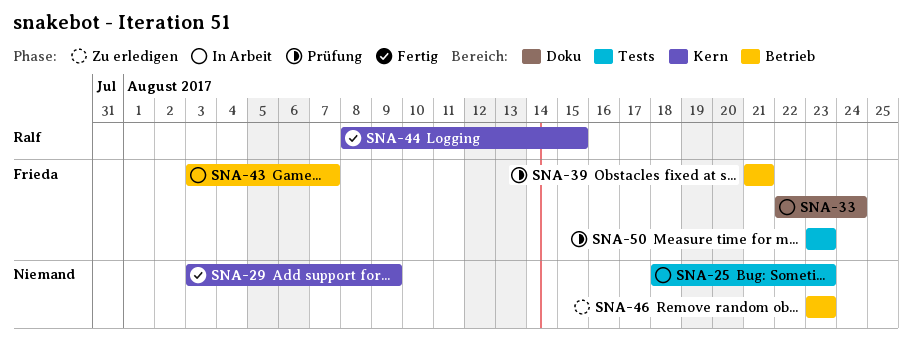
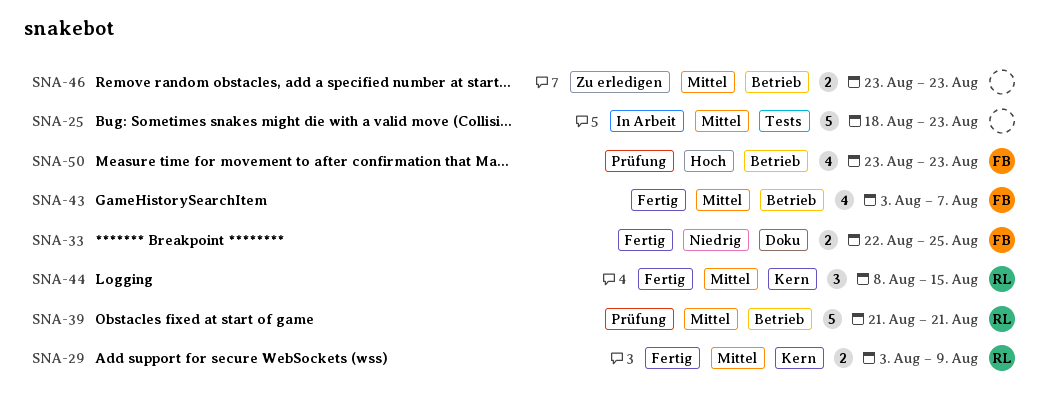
SNA-29, owner: none -> Ralf
SNA-33, status: In Arbeit -> Fertig
SNA-33, due: Aug 24 -> Aug 25
SNA-39, owner: Frieda -> Ralf
SNA-43, status: In Arbeit -> Fertig
SNA-50, label: Tests -> Betrieb

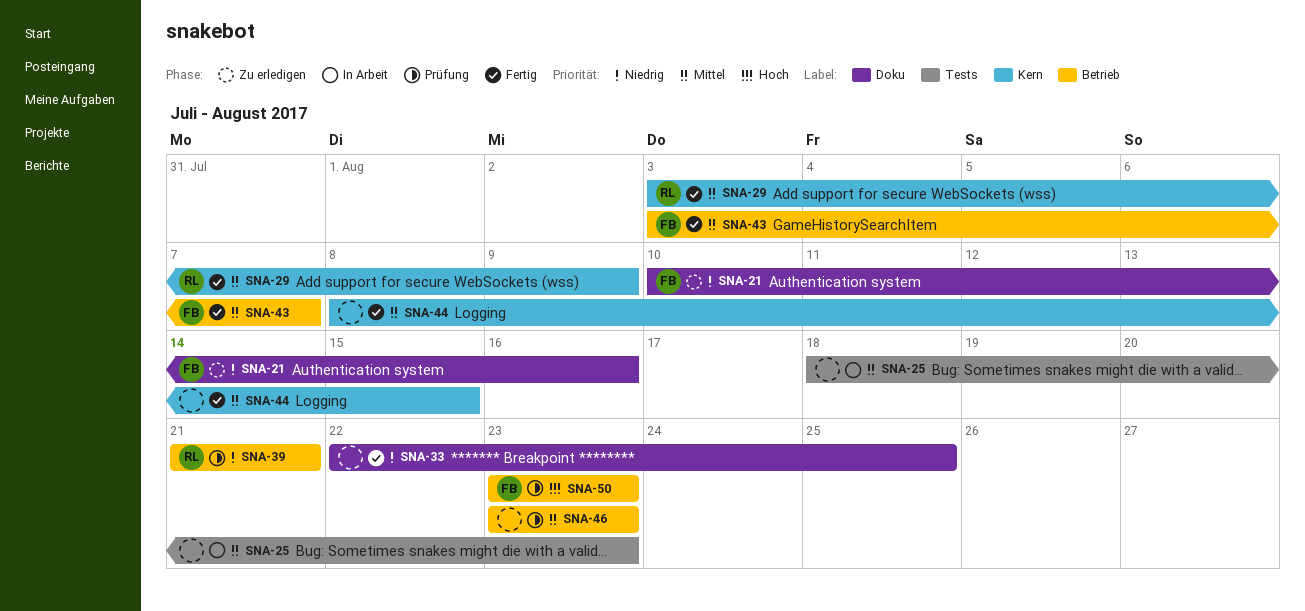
SNA-21: none -> present
SNA-33, owner: FB -> none
SNA-39, priority: Mittel -> Niedrig
SNA-44, owner: RL -> none
SNA-46, status: Zu erledigen -> Prüfung

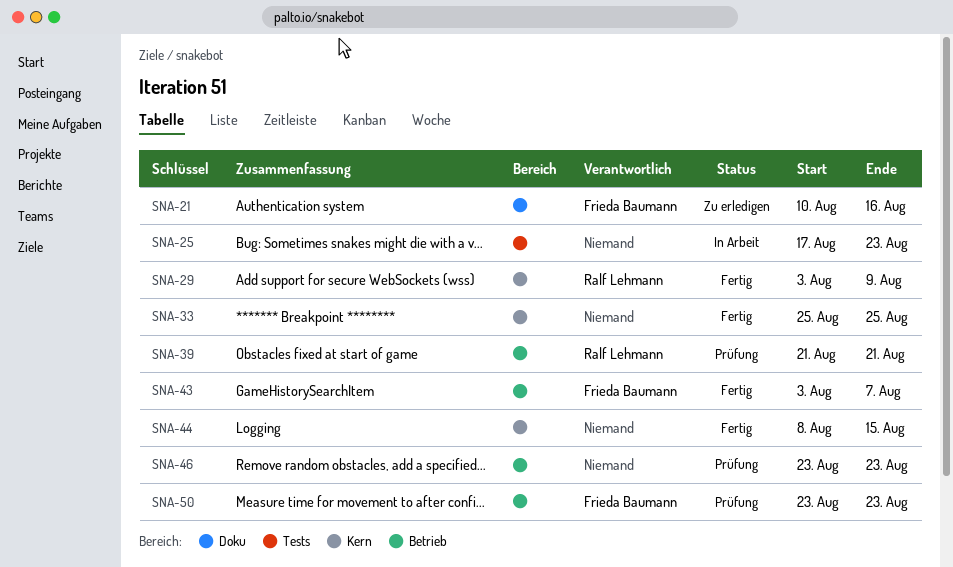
SNA-25, start: Aug 18 -> Aug 17
SNA-33, label: Doku -> Kern
SNA-33, start: Aug 22 -> Aug 25

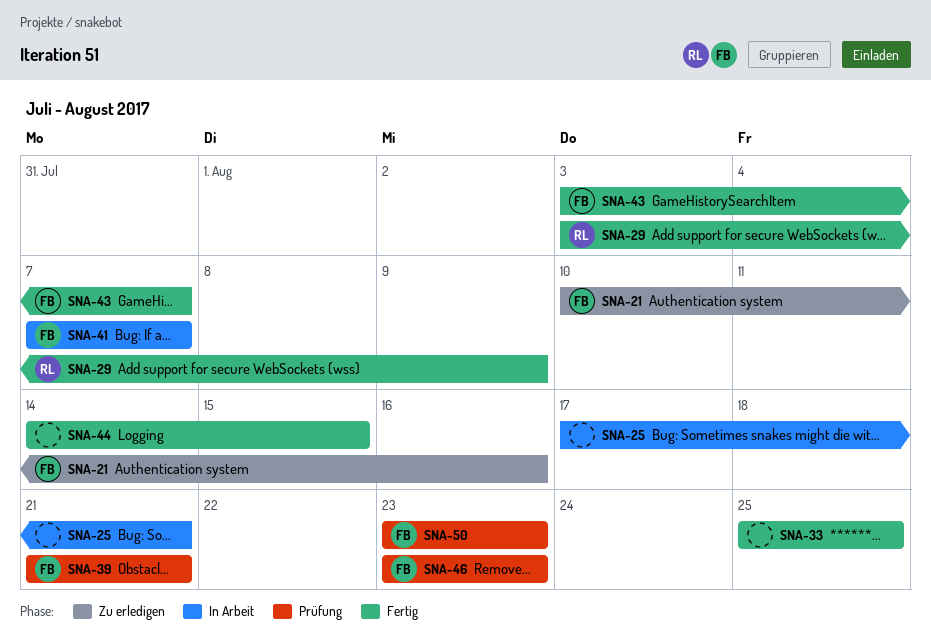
SNA-25, due: Aug 23 -> Aug 21
SNA-39, owner: Ralf Lehmann -> Frieda Baumann
SNA-41: none -> present
SNA-44, start: Aug 8 -> Aug 14
SNA-46, owner: none -> Frieda Baumann

